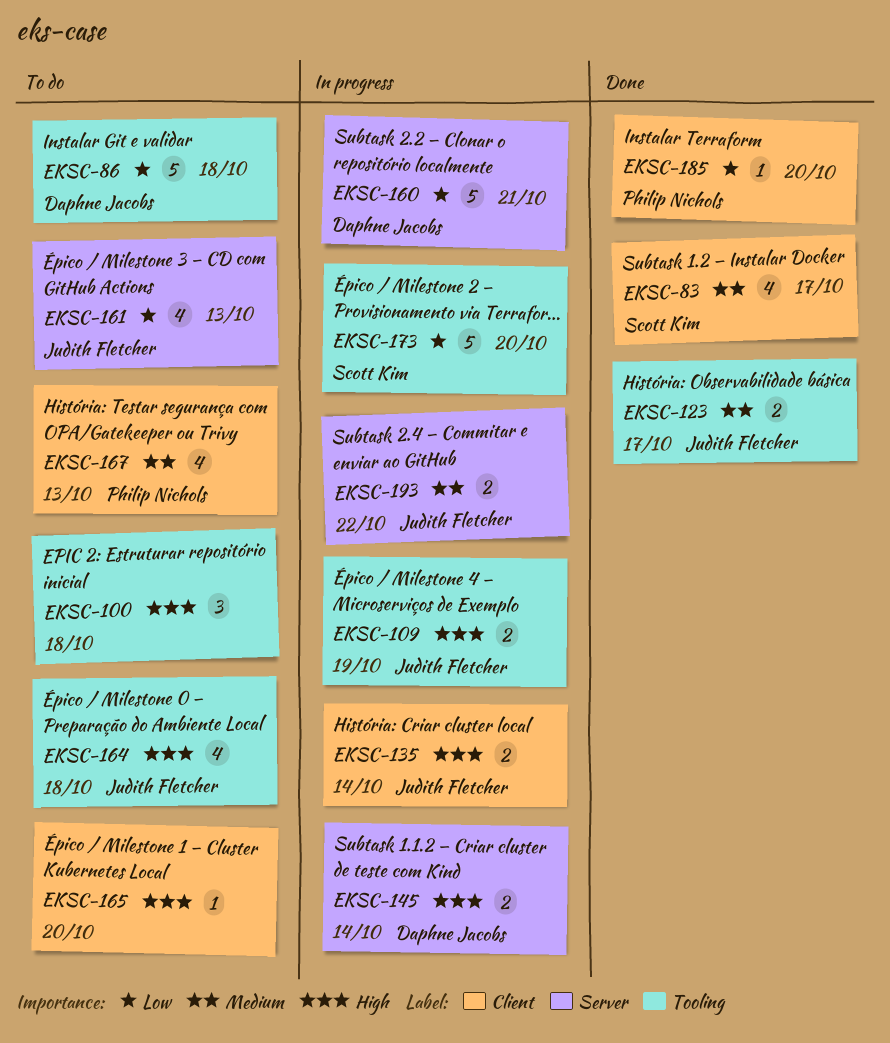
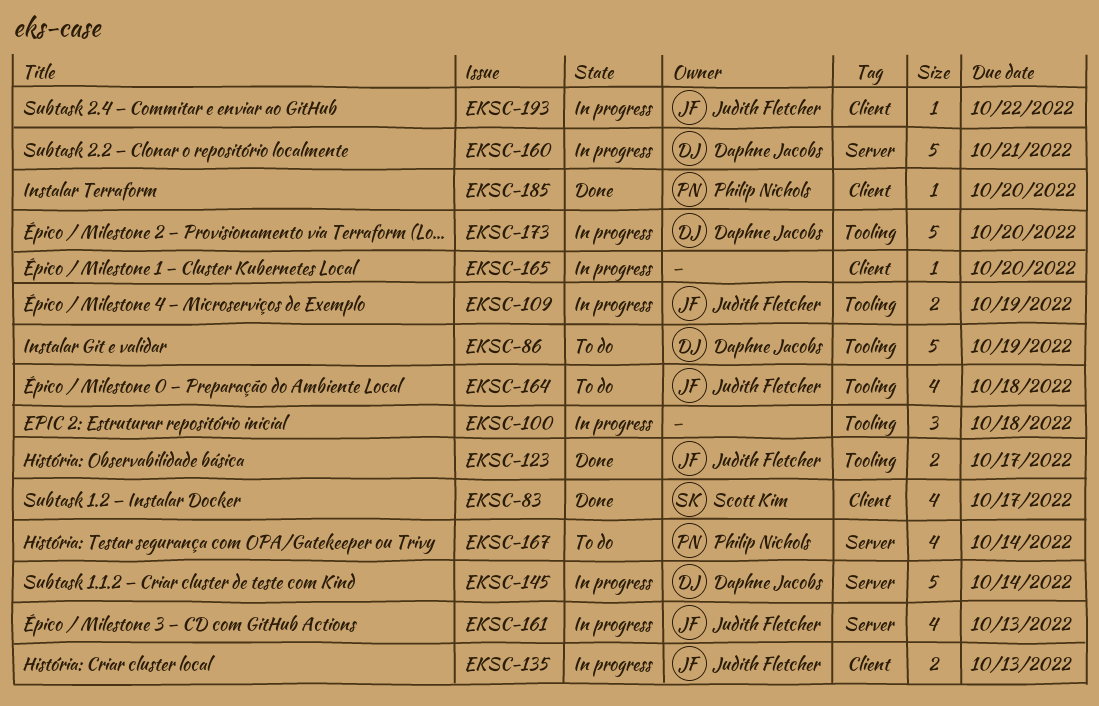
EKSC-86, due: Oct 18 -> Oct 19
EKSC-100, status: To do -> In progress
EKSC-135, due: Oct 14 -> Oct 13
EKSC-145, estimate: 2 -> 5
EKSC-161, status: To do -> In progress
EKSC-165, status: To do -> In progress
EKSC-167, label: Client -> Server
EKSC-167, due: Oct 13 -> Oct 14
EKSC-173, owner: Scott Kim -> Daphne Jacobs
EKSC-193, label: Server -> Client
EKSC-193, estimate: 2 -> 1

